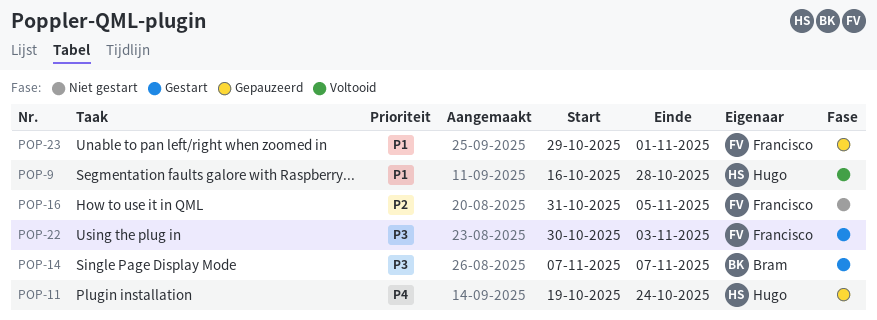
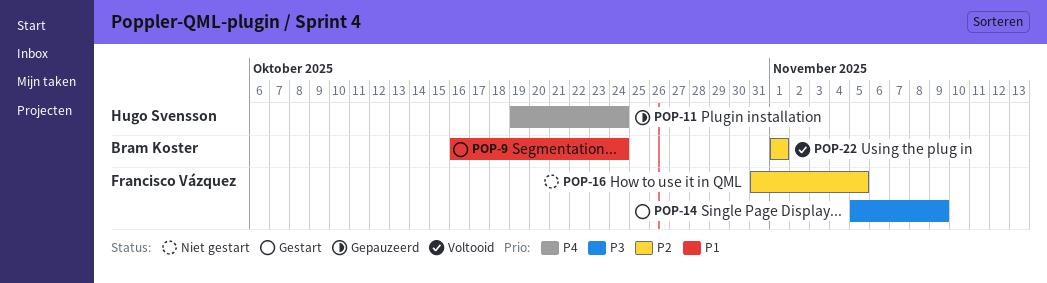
POP-9, status: Voltooid -> Gestart
POP-9, owner: Hugo Svensson -> Bram Koster
POP-9, due: Oct 28 -> Oct 24
POP-14, owner: Bram Koster -> Francisco Vázquez
POP-14, start: Nov 7 -> Nov 5
POP-14, due: Nov 7 -> Nov 9
POP-22, status: Gestart -> Voltooid
POP-22, owner: Francisco Vázquez -> Bram Koster
POP-22, priority: P3 -> P2
POP-22, start: Oct 30 -> Nov 1
POP-22, due: Nov 3 -> Nov 1
POP-23: present -> none

